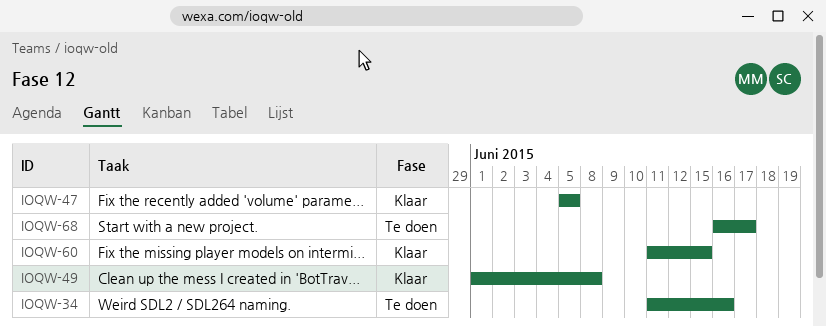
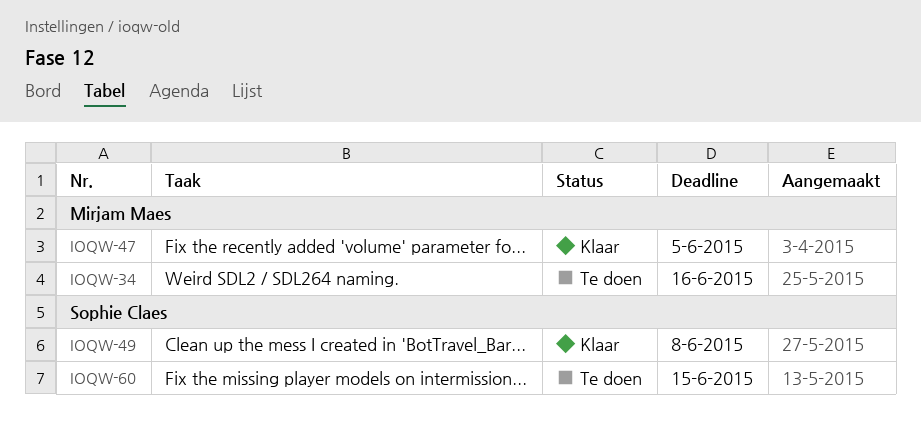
IOQW-60, status: Klaar -> Te doen
IOQW-68: present -> none

